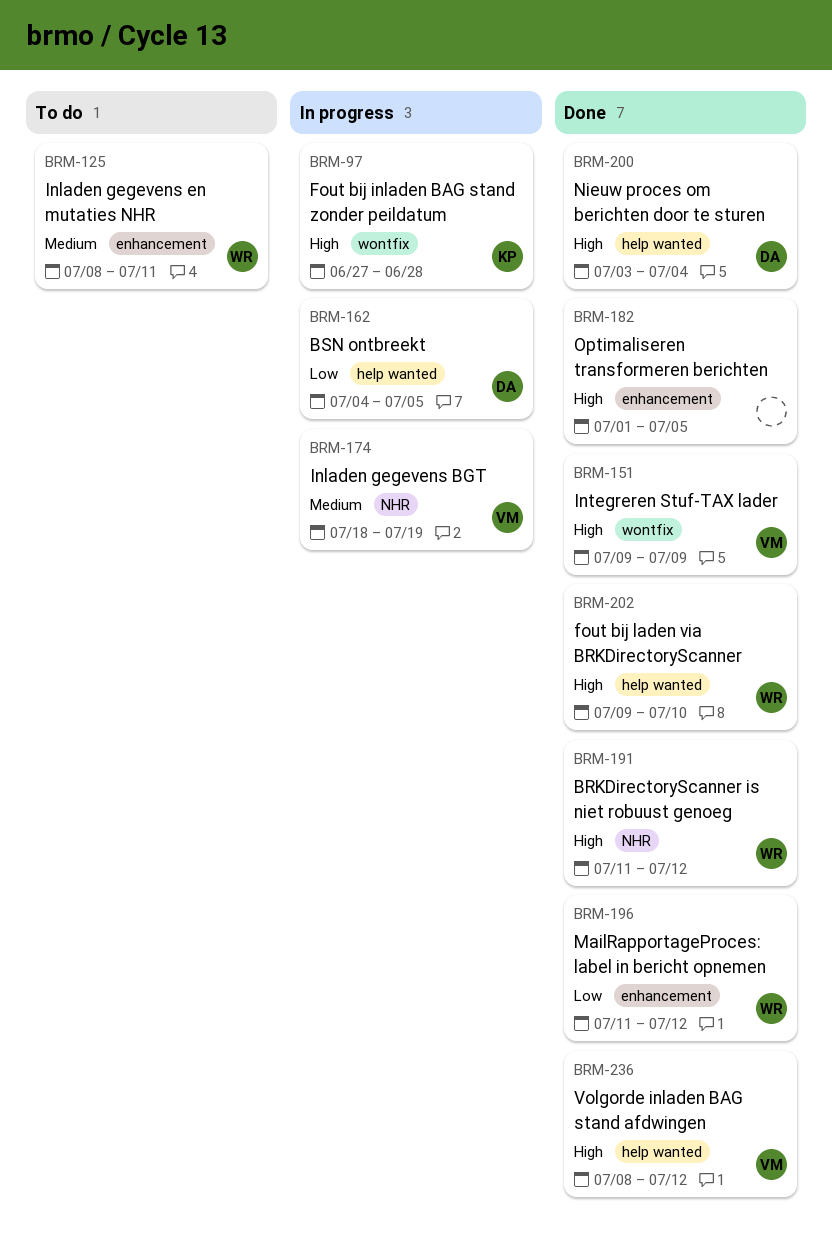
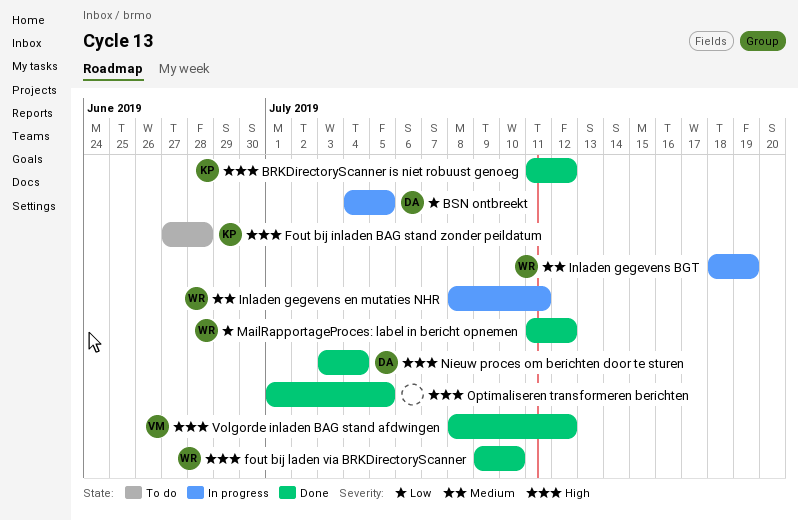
BRKDirectoryScanner is niet robuust genoeg, owner: WR -> KP
Fout bij inladen BAG stand zonder peildatum, status: In progress -> To do
Inladen gegevens BGT, owner: VM -> WR
Inladen gegevens en mutaties NHR, status: To do -> In progress
Integreren Stuf-TAX lader: present -> none

